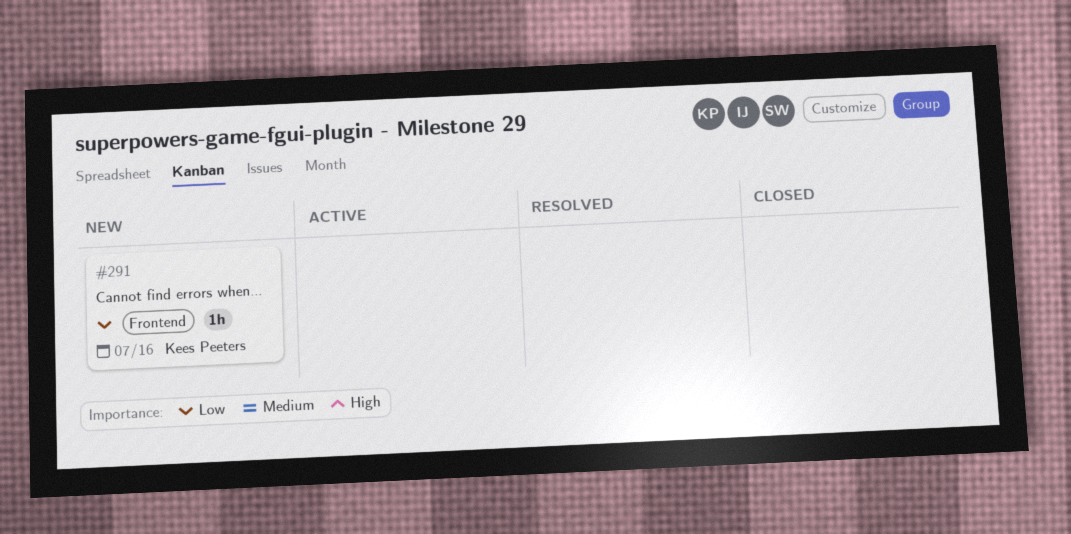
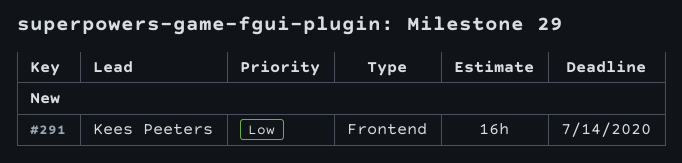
#291, estimate: 1h -> 16h
#291, due: Jul 16 -> Jul 14

